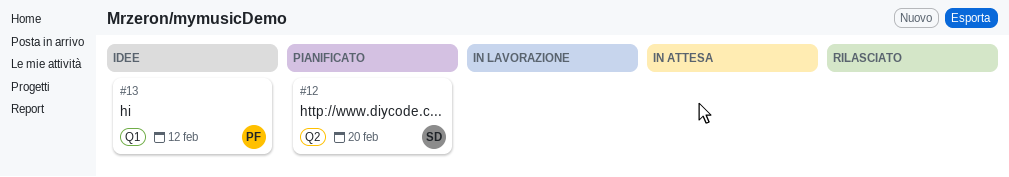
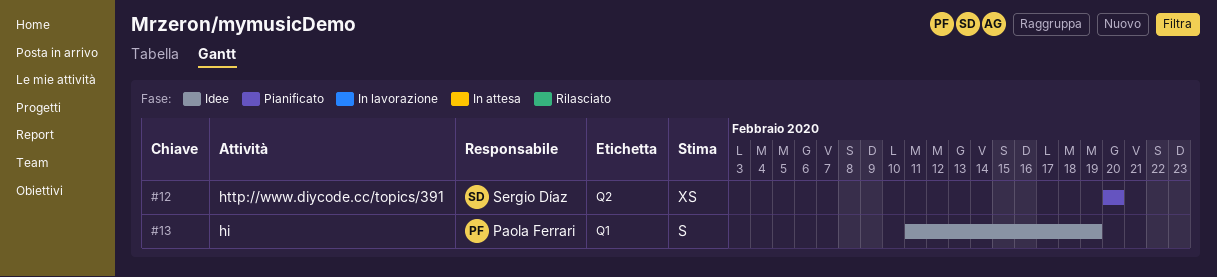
#13, due: Feb 12 -> Feb 19

